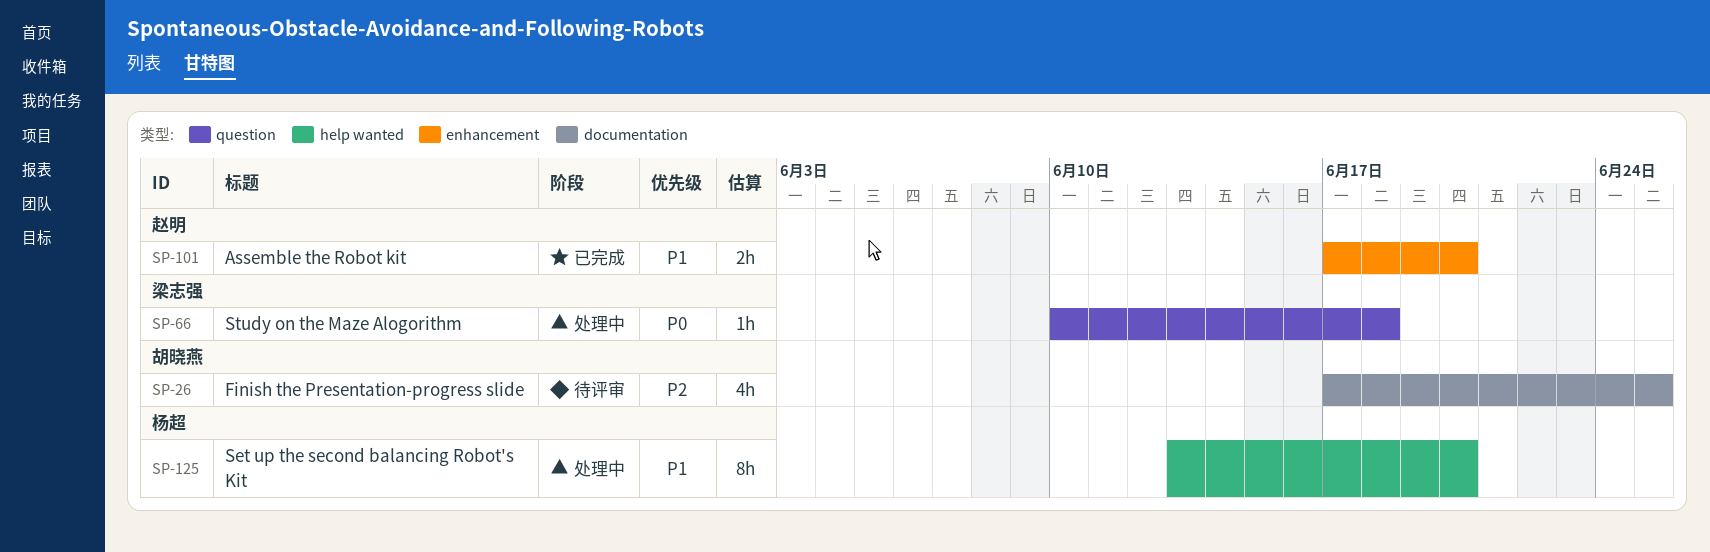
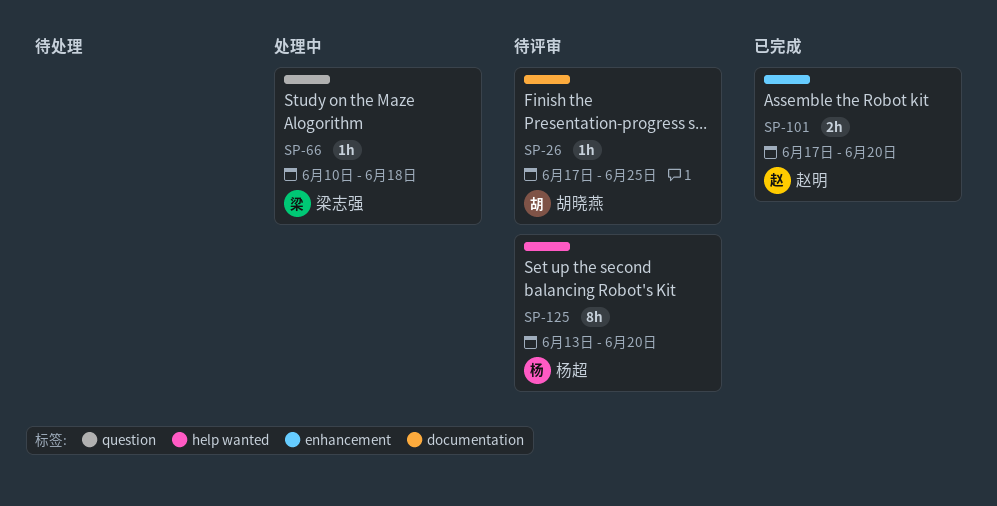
SP-26, estimate: 4h -> 1h
SP-125, status: 处理中 -> 待评审

